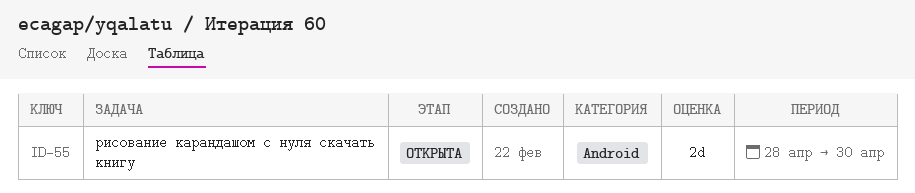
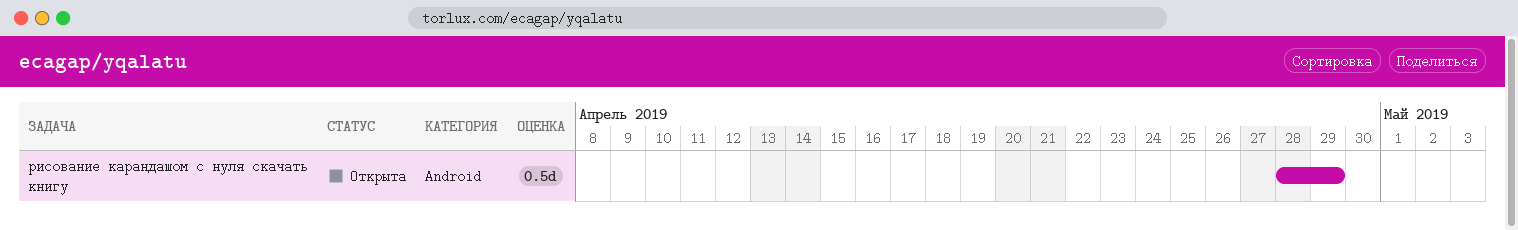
рисование карандашом с нуля скачать книгу, estimate: 2d -> 0.5d
рисование карандашом с нуля скачать книгу, due: Apr 30 -> Apr 29

